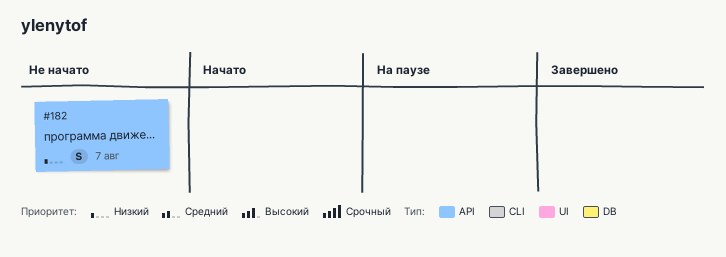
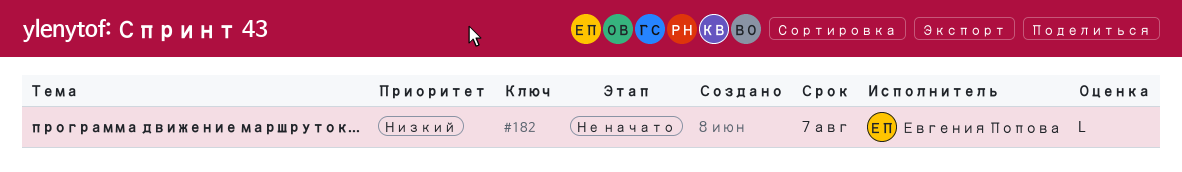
#182, estimate: S -> L

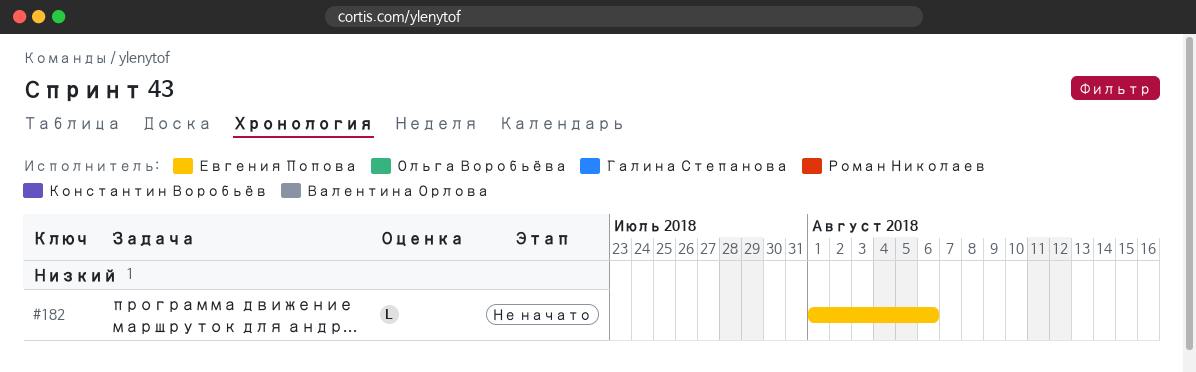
#182, due: Aug 7 -> Aug 6

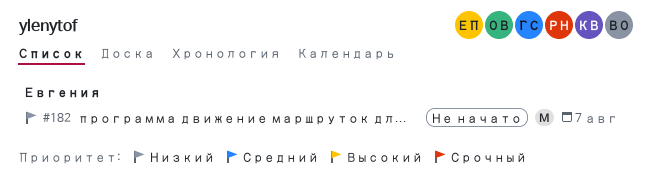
#182, estimate: L -> M
#182, due: Aug 6 -> Aug 7

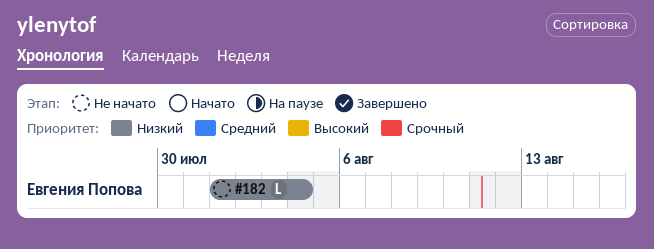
#182, estimate: M -> L
#182, due: Aug 7 -> Aug 4

